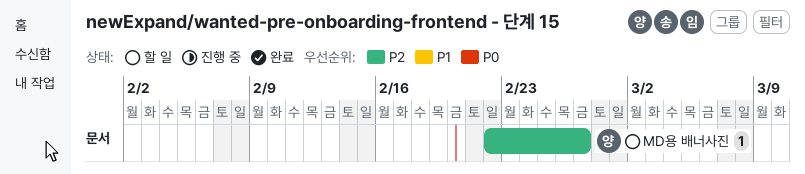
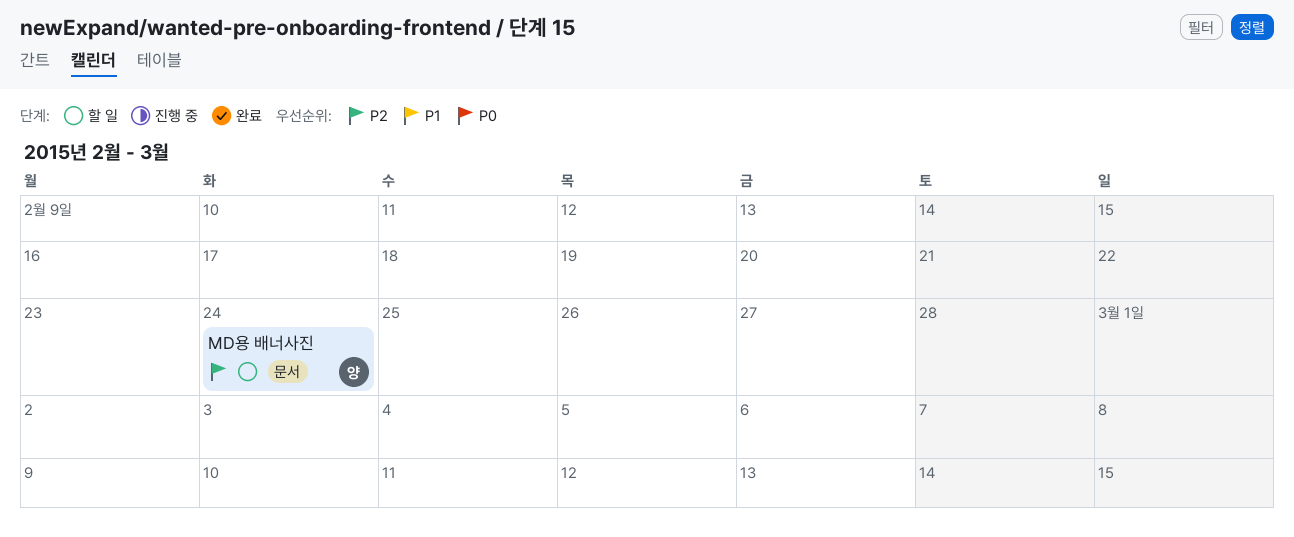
MD용 배너사진, due: Feb 27 -> Feb 24

